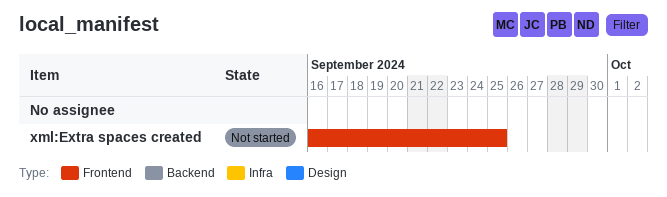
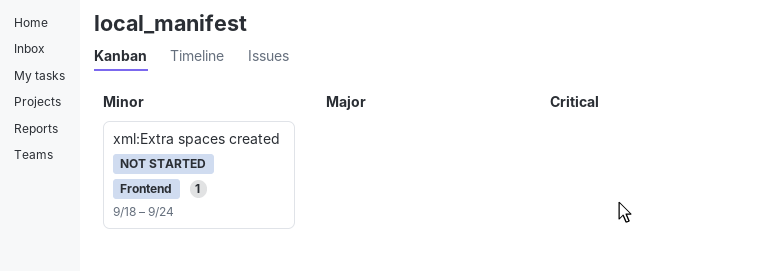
xml:Extra spaces created, start: Sep 16 -> Sep 18
xml:Extra spaces created, due: Sep 25 -> Sep 24

